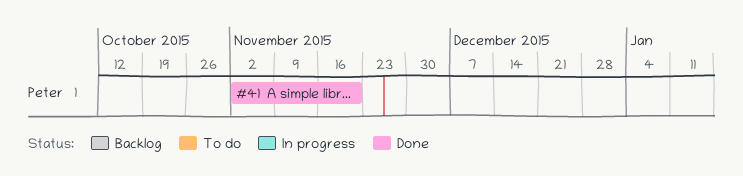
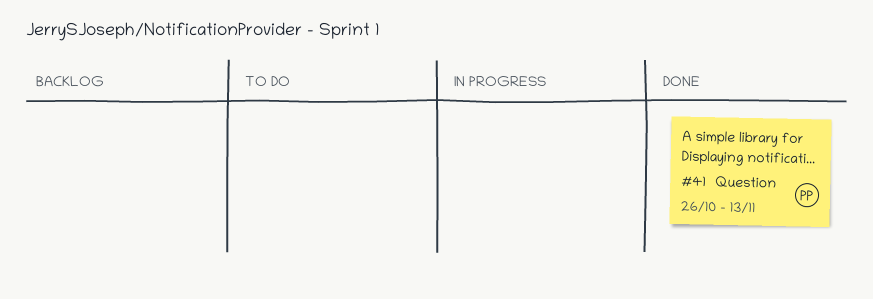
#41, start: Nov 2 -> Oct 26
#41, due: Nov 20 -> Nov 13

